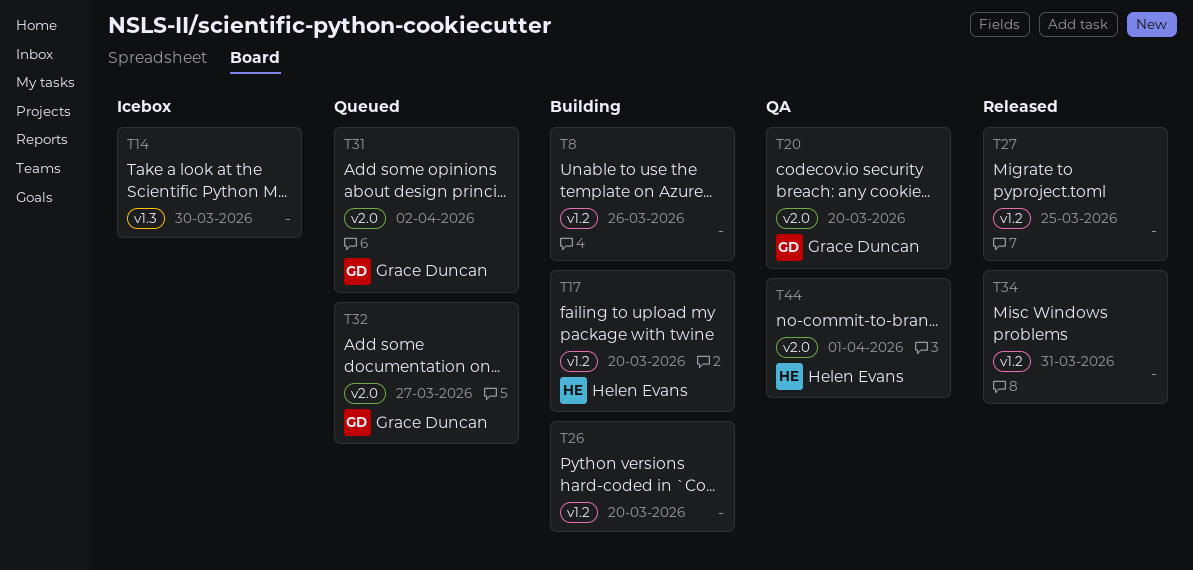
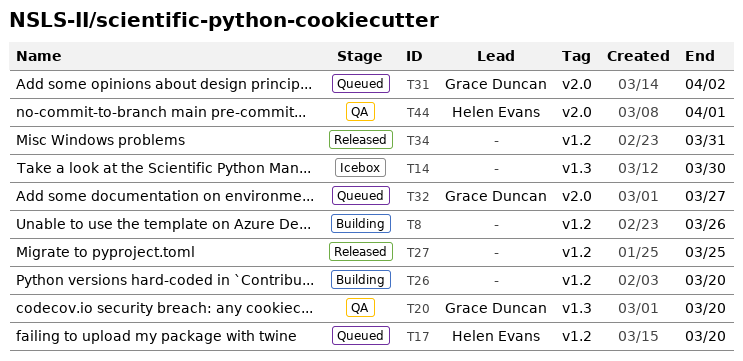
T17, status: Building -> Queued
T20, label: v2.0 -> v1.3

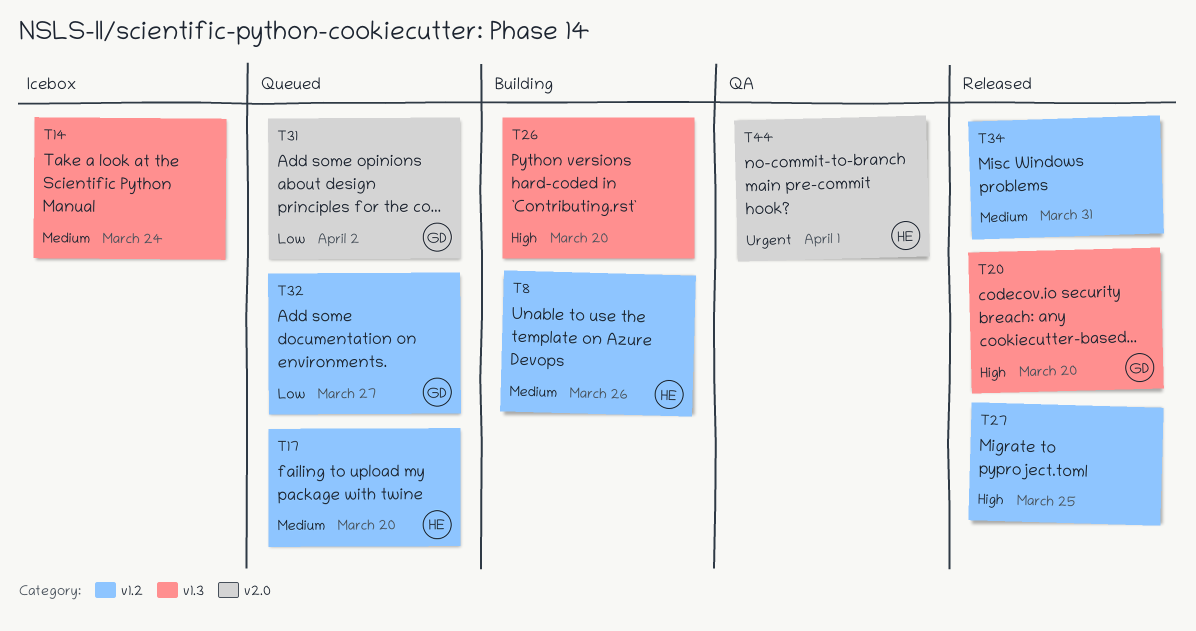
T8, owner: none -> Helen Evans
T14, due: Mar 30 -> Mar 24
T20, status: QA -> Released
T26, label: v1.2 -> v1.3
T32, label: v2.0 -> v1.2

